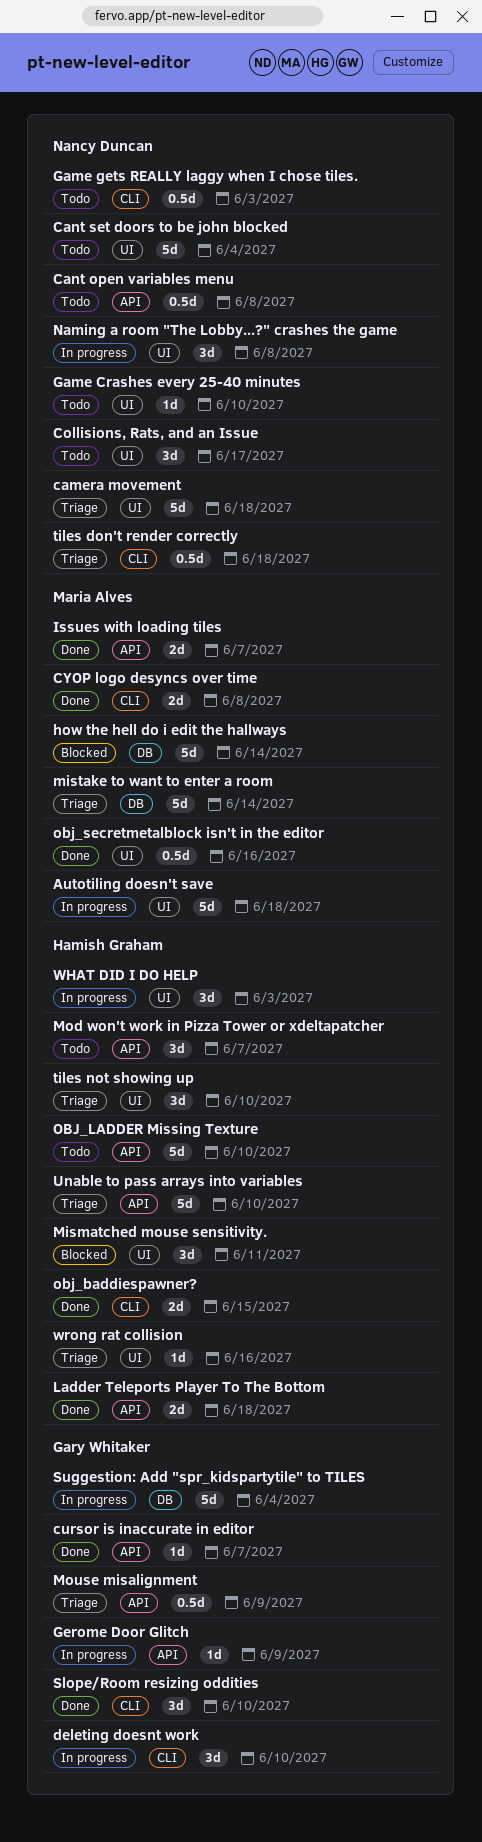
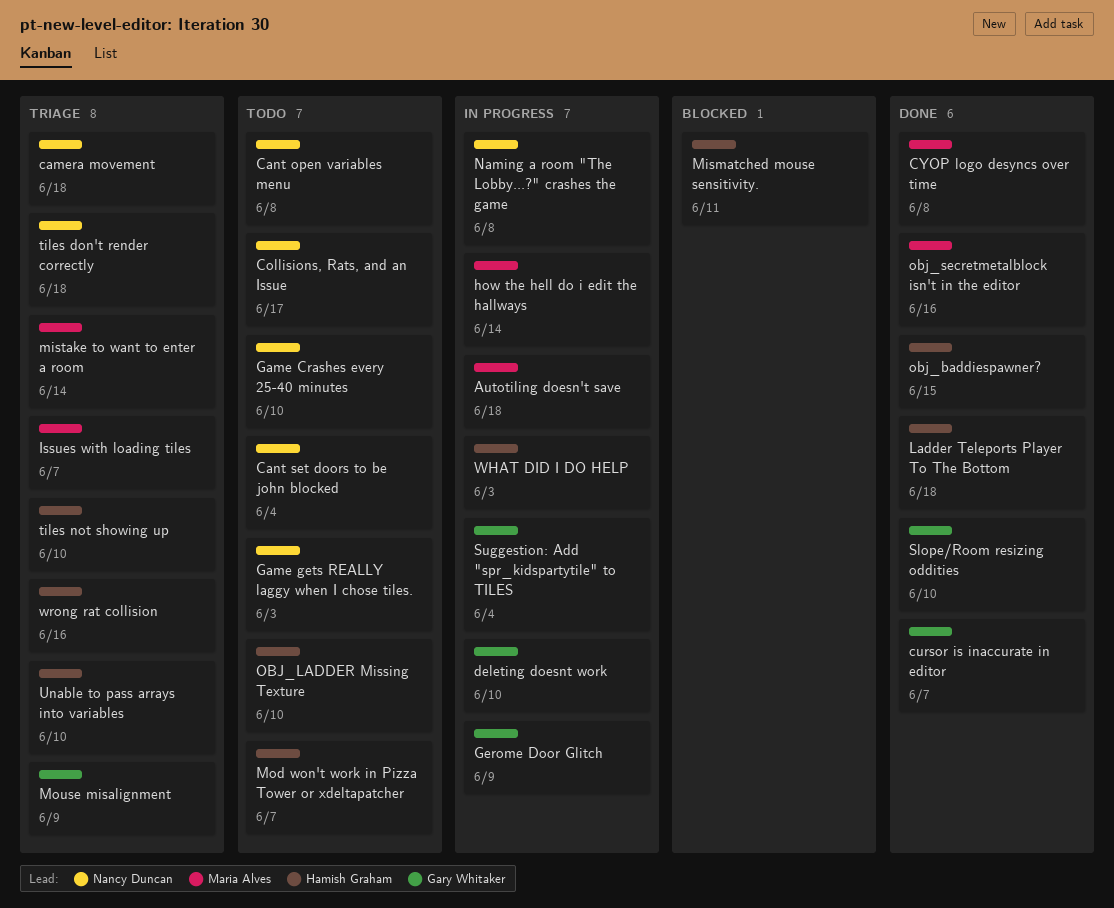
how the hell do i edit the hallways, status: Blocked -> In progress
Issues with loading tiles, status: Done -> Triage

